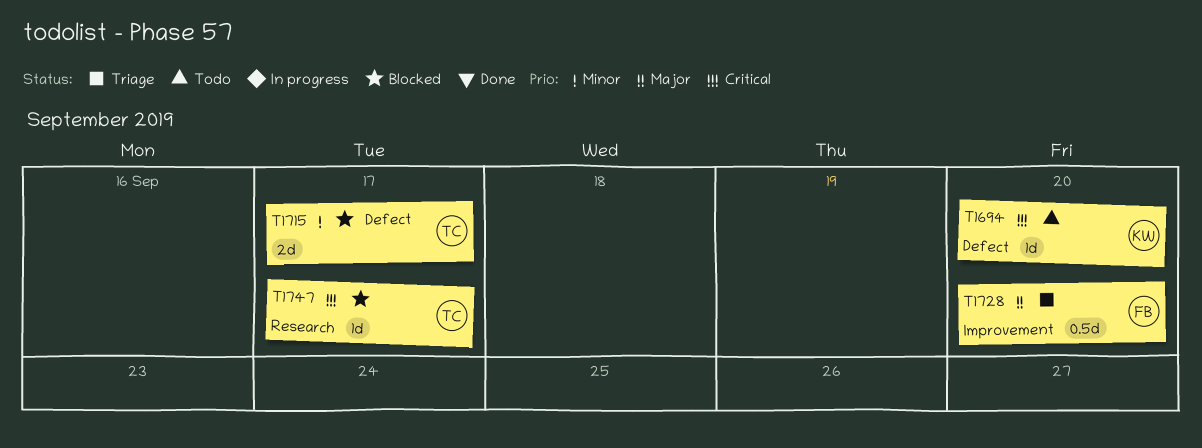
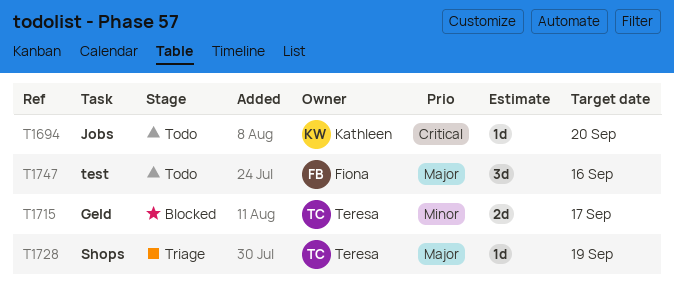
T1728, owner: Fiona -> Teresa
T1728, estimate: 0.5d -> 1d
T1728, due: Sep 20 -> Sep 19
T1747, status: Blocked -> Todo
T1747, owner: Teresa -> Fiona
T1747, priority: Critical -> Major
T1747, estimate: 1d -> 3d
T1747, due: Sep 17 -> Sep 16

